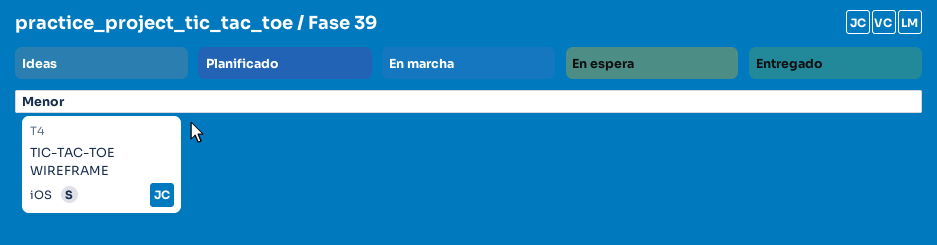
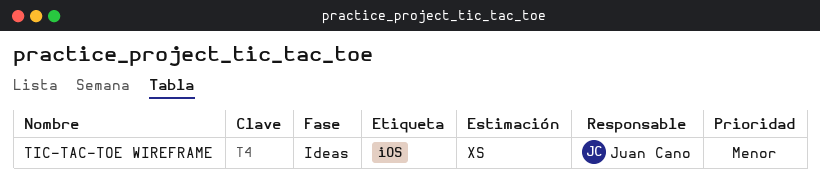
T4, estimate: S -> XS

